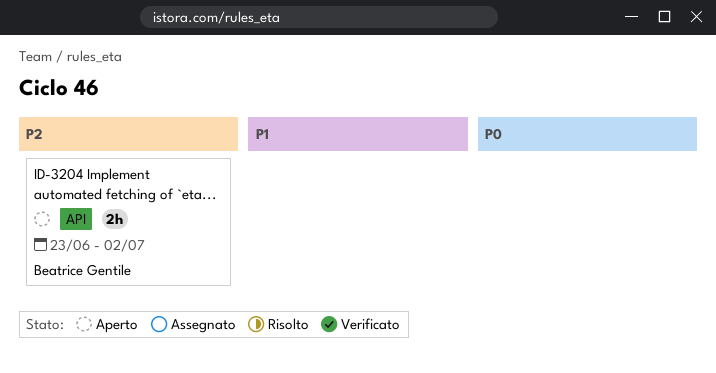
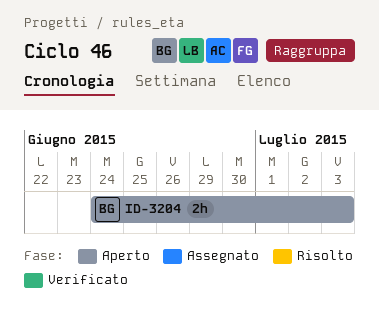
ID-3204, start: Jun 23 -> Jun 24
ID-3204, due: Jul 2 -> Jul 3

